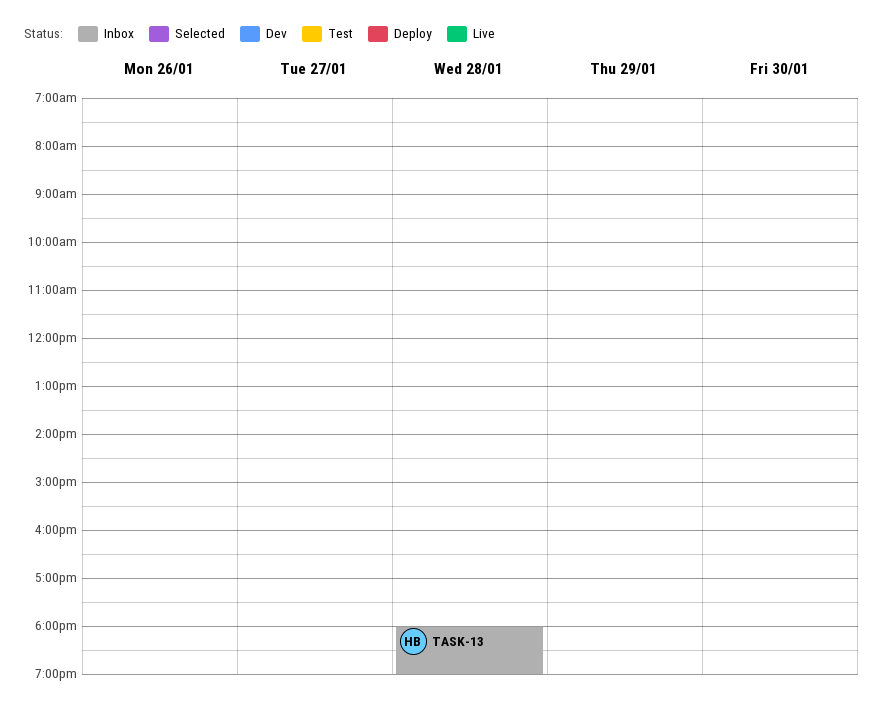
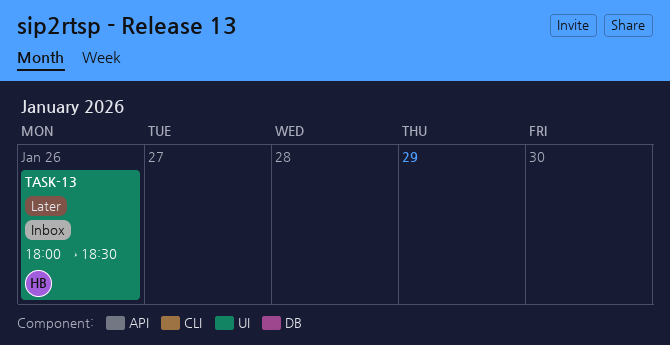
TASK-13, day: Jan 28 -> Jan 26
TASK-13, ends: 19:00 -> 18:30

